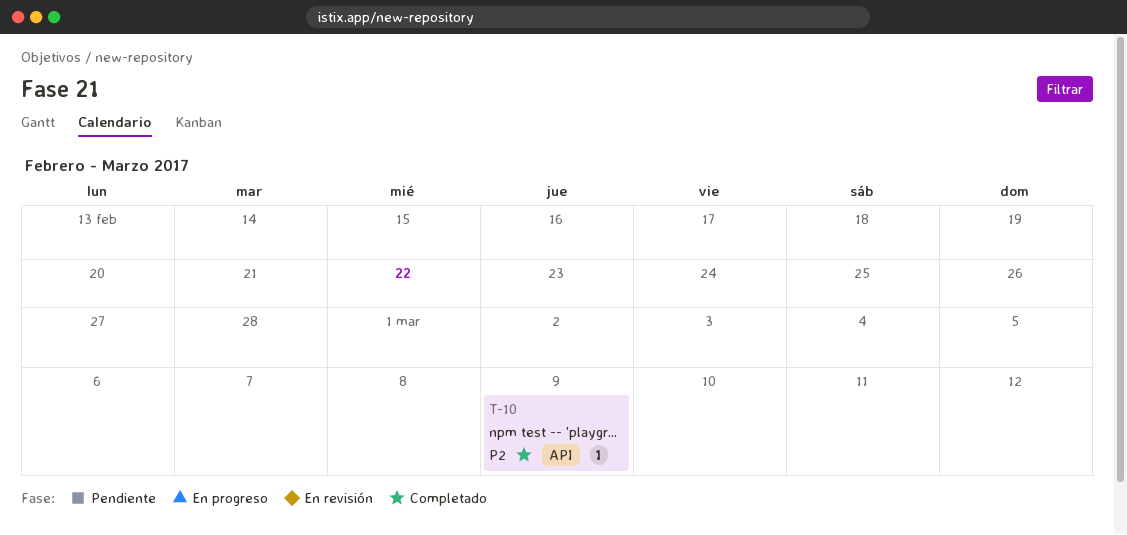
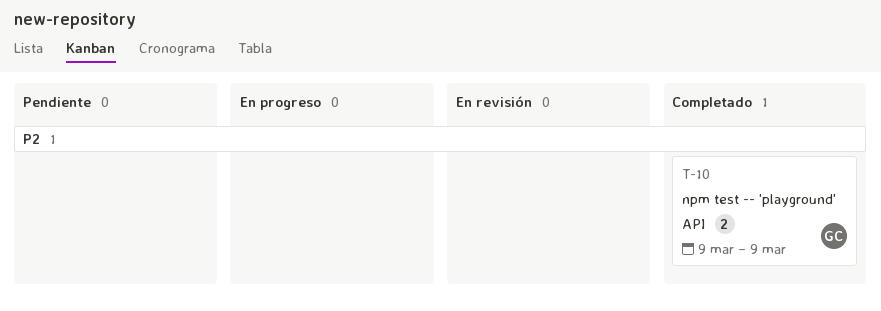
T-10, estimate: 1 -> 2

